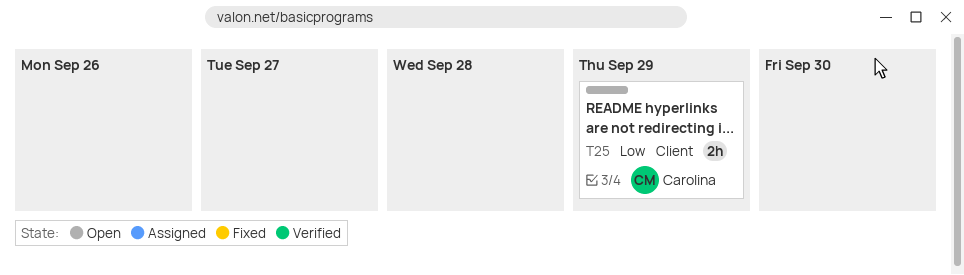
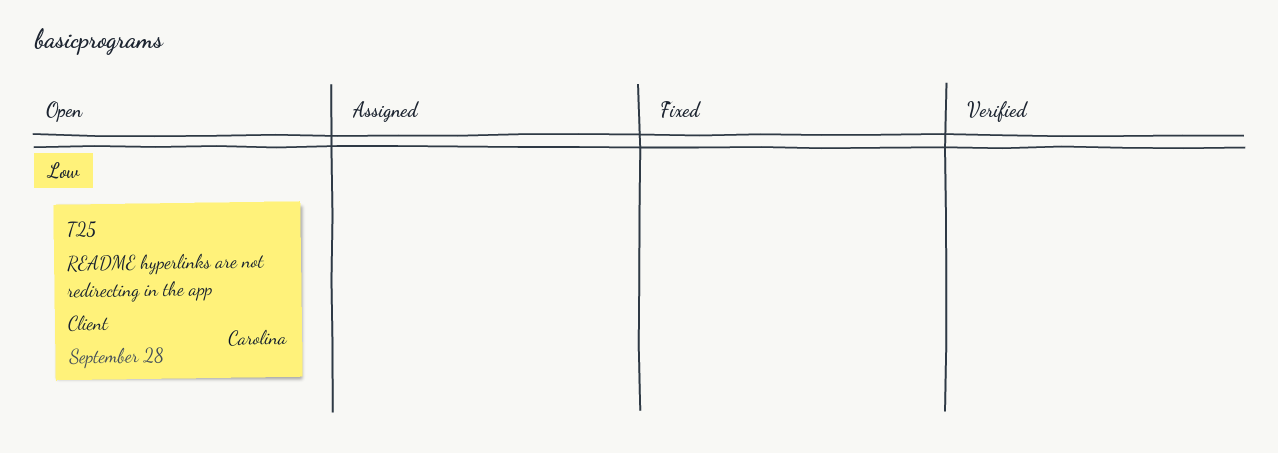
T25, due: Sep 29 -> Sep 28

